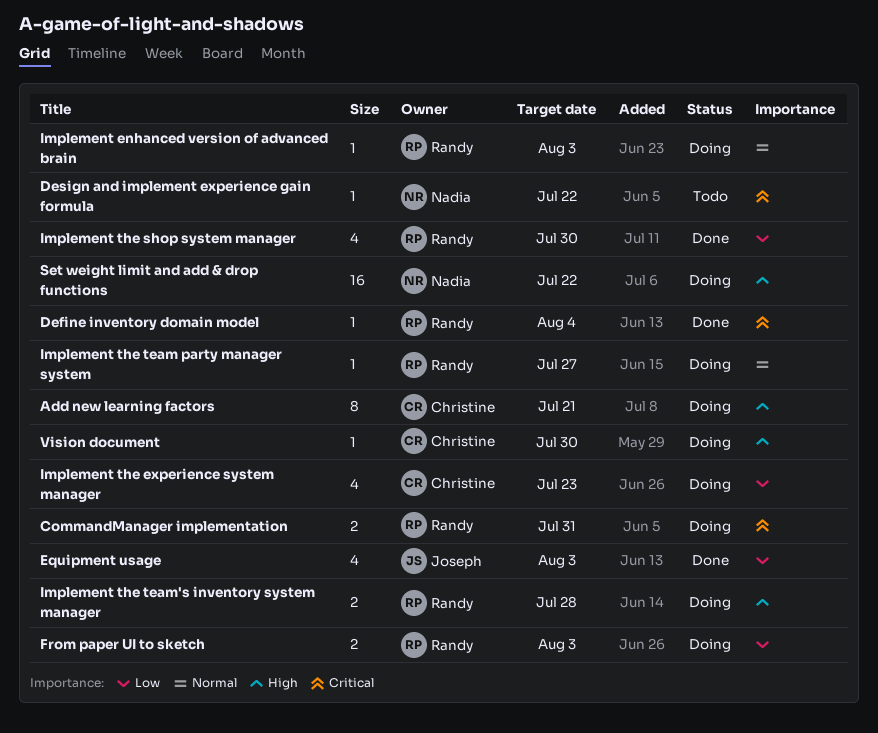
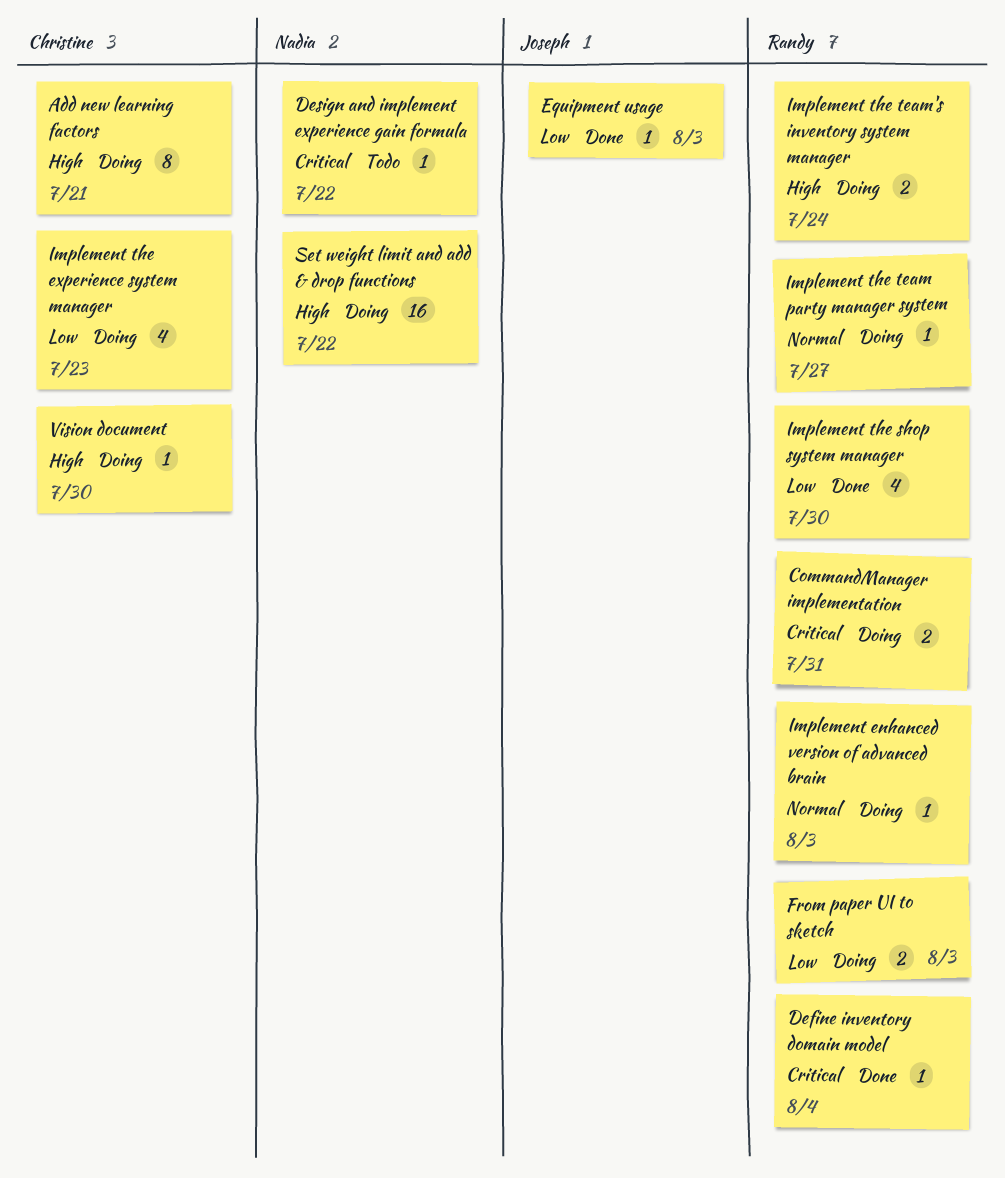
Equipment usage, estimate: 4 -> 1
Implement the team's inventory system manager, due: Jul 28 -> Jul 24

